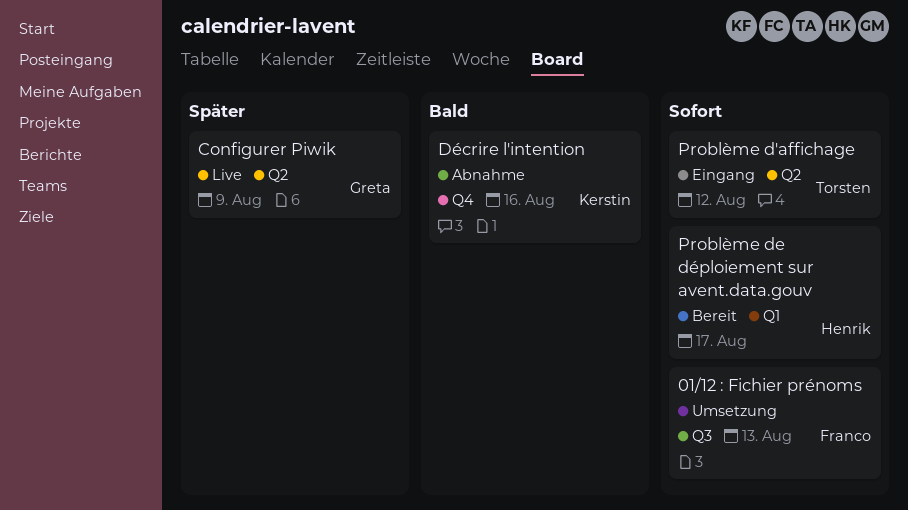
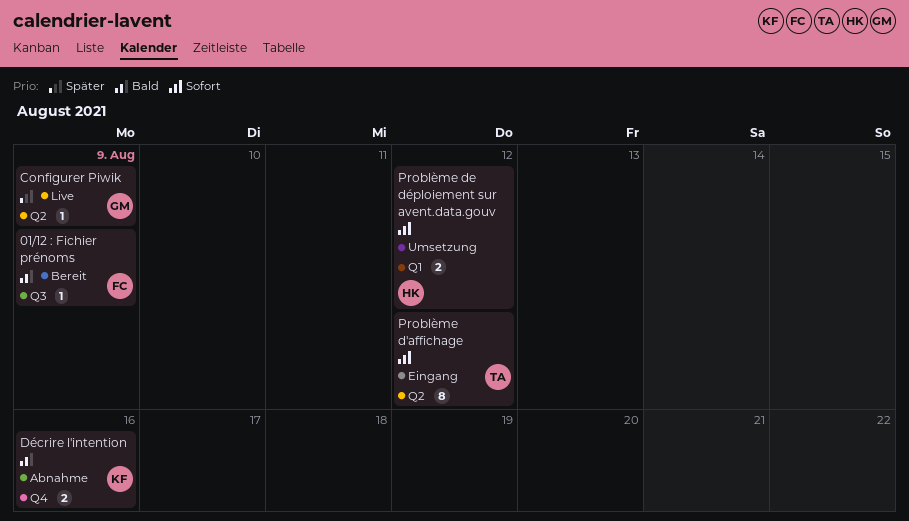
01/12 : Fichier prénoms, status: Umsetzung -> Bereit
01/12 : Fichier prénoms, priority: Sofort -> Bald
01/12 : Fichier prénoms, due: Aug 13 -> Aug 9
Problème de déploiement sur avent.data.gouv, status: Bereit -> Umsetzung
Problème de déploiement sur avent.data.gouv, due: Aug 17 -> Aug 12

